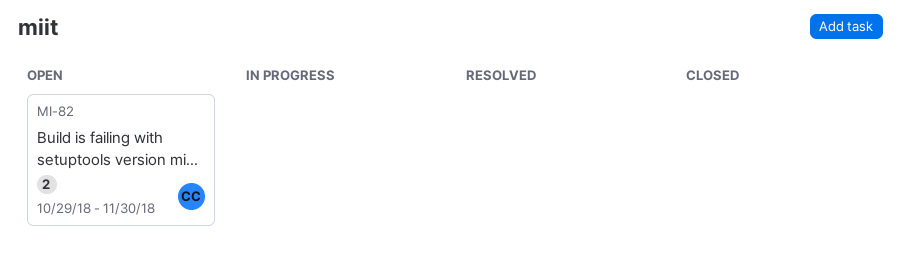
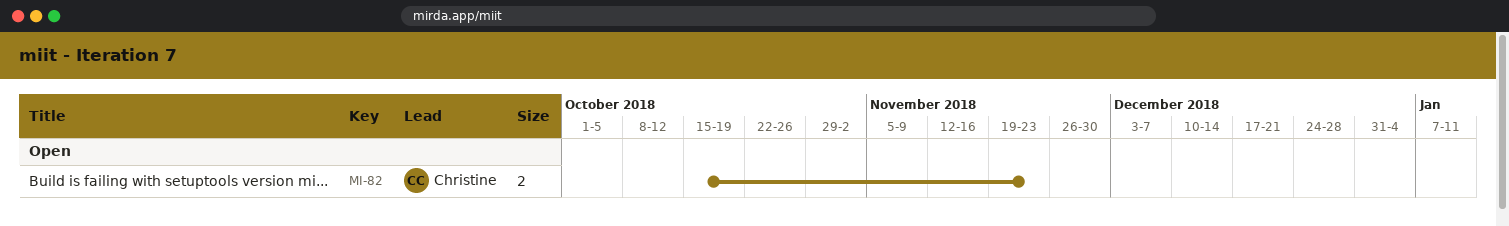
MI-82, start: Oct 29 -> Oct 15
MI-82, due: Nov 30 -> Nov 23

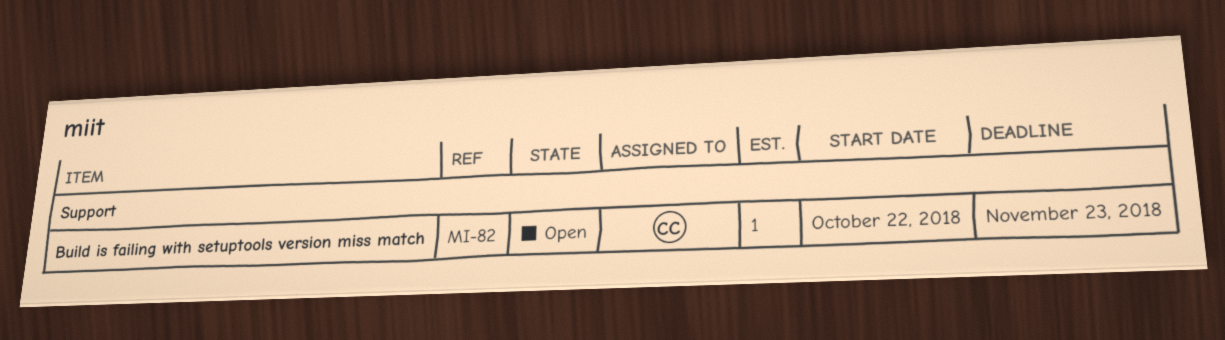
MI-82, estimate: 2 -> 1
MI-82, start: Oct 15 -> Oct 22

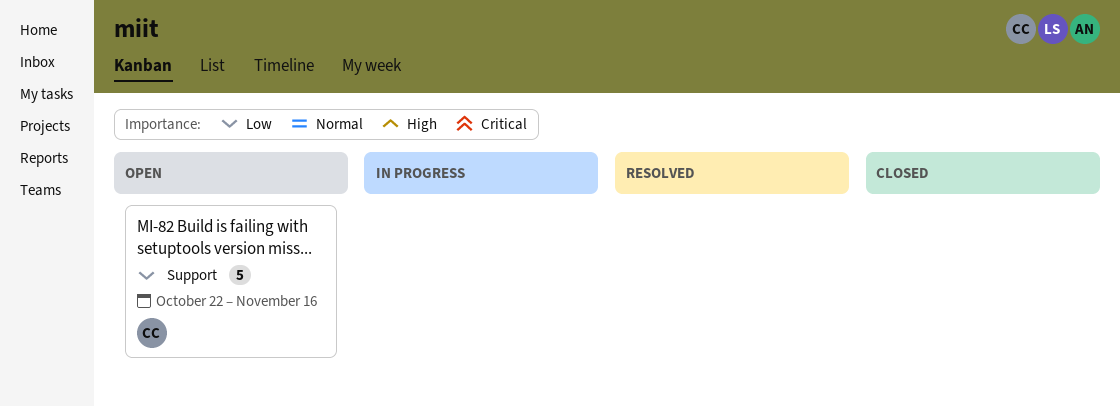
MI-82, estimate: 1 -> 5
MI-82, due: Nov 23 -> Nov 16

